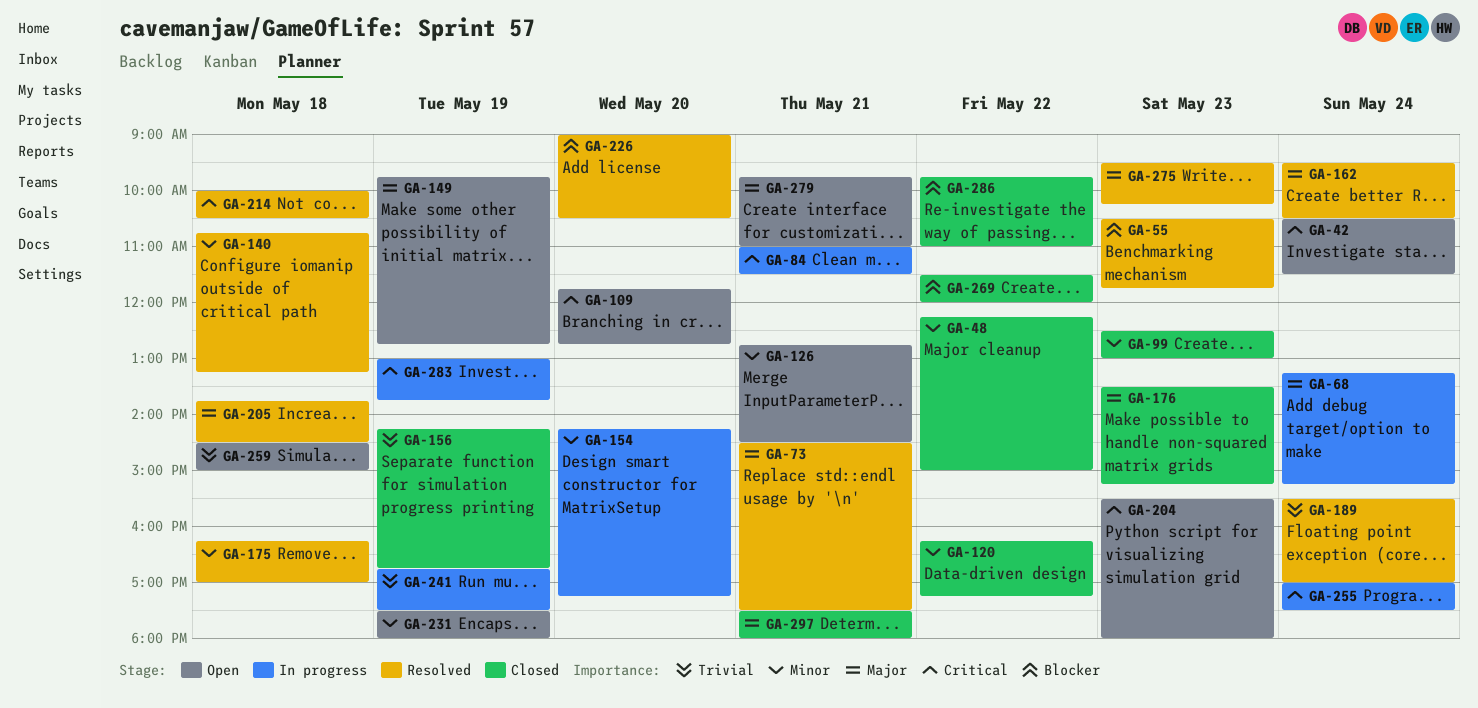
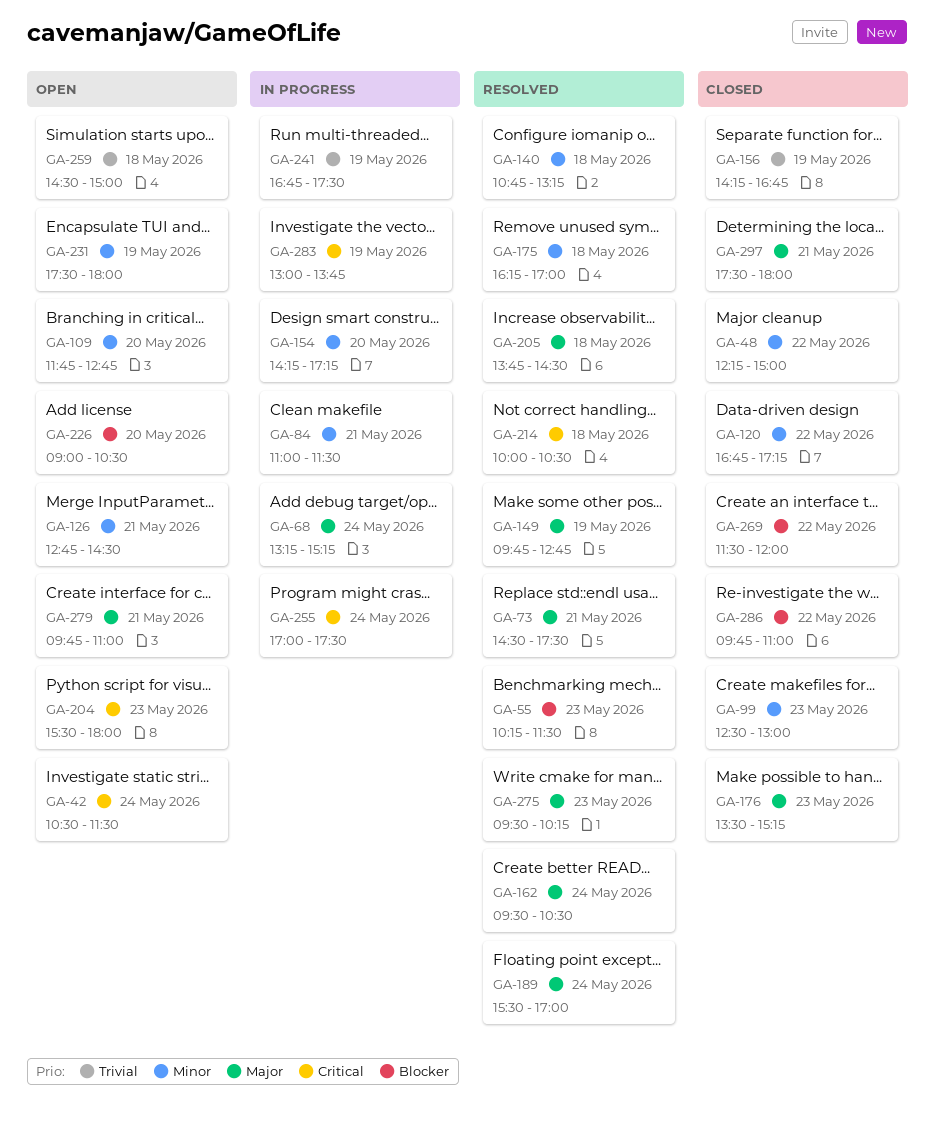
GA-55, begins: 10:30 -> 10:15
GA-55, ends: 11:45 -> 11:30
GA-84, priority: Critical -> Minor
GA-109, priority: Critical -> Minor
GA-120, begins: 16:15 -> 16:45
GA-149, status: Open -> Resolved
GA-189, priority: Trivial -> Major
GA-226, status: Resolved -> Open

